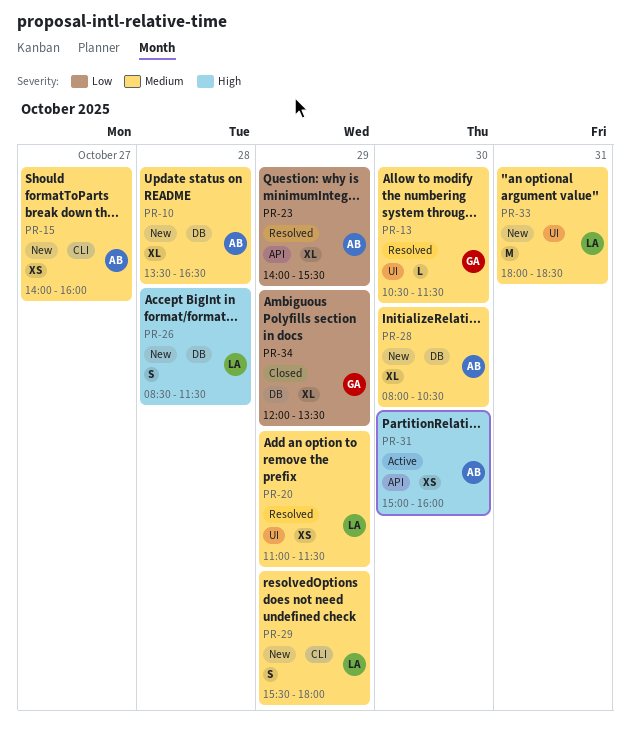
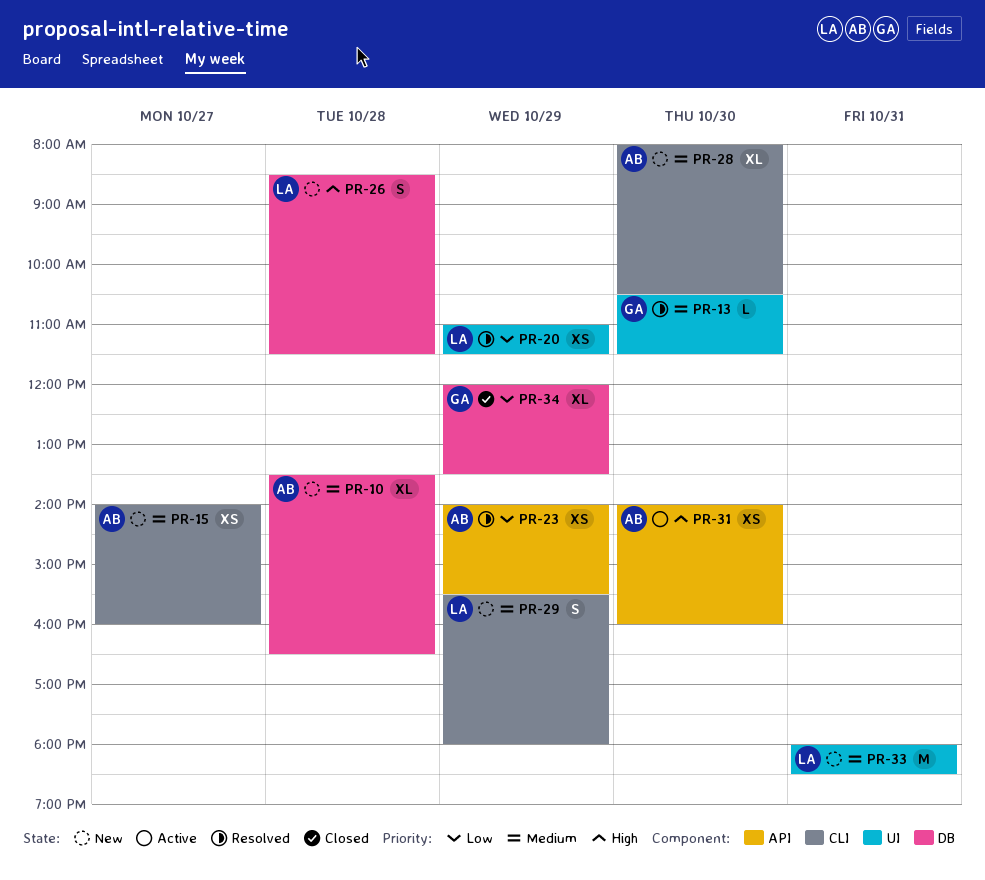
PR-20, priority: Medium -> Low
PR-23, estimate: XL -> XS
PR-28, label: DB -> CLI
PR-31, begins: 15:00 -> 14:00

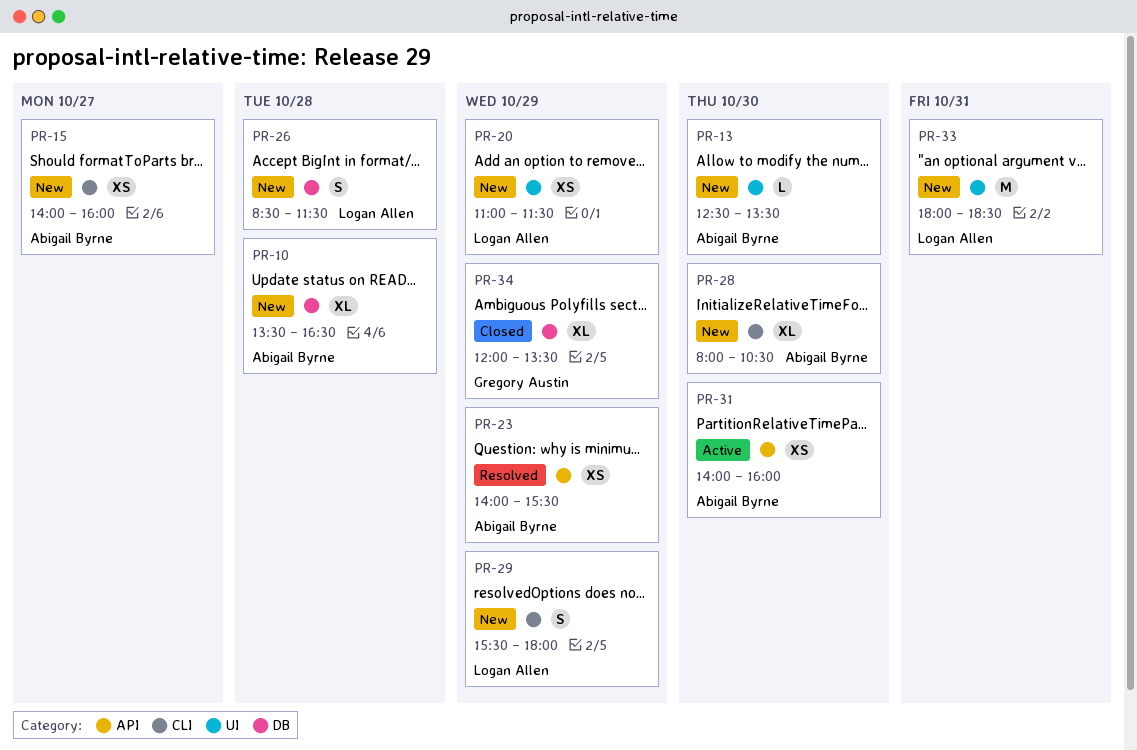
PR-13, status: Resolved -> New
PR-13, owner: Gregory Austin -> Abigail Byrne
PR-13, begins: 10:30 -> 12:30
PR-13, ends: 11:30 -> 13:30
PR-20, status: Resolved -> New

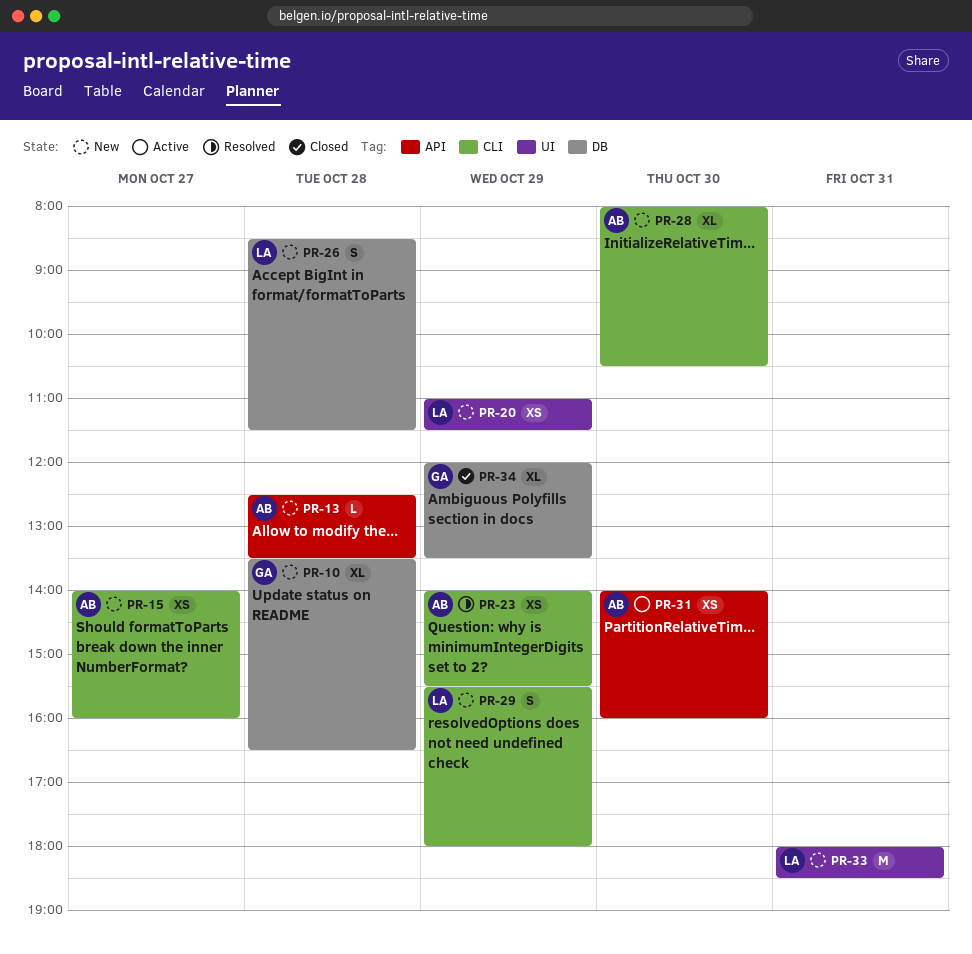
PR-10, owner: Abigail Byrne -> Gregory Austin
PR-13, label: UI -> API
PR-13, day: Oct 30 -> Oct 28
PR-23, label: API -> CLI

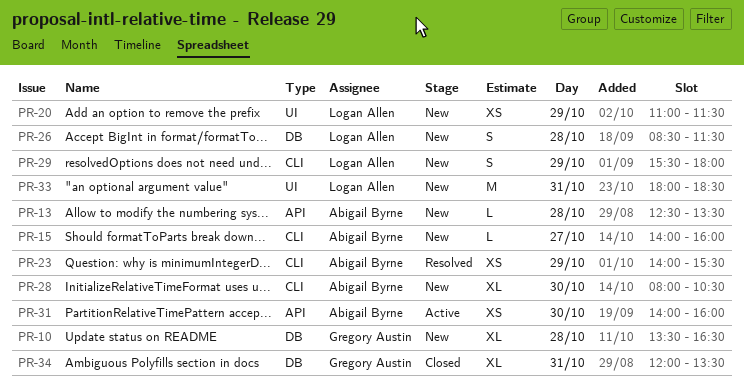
PR-15, estimate: XS -> L
PR-34, day: Oct 29 -> Oct 31

